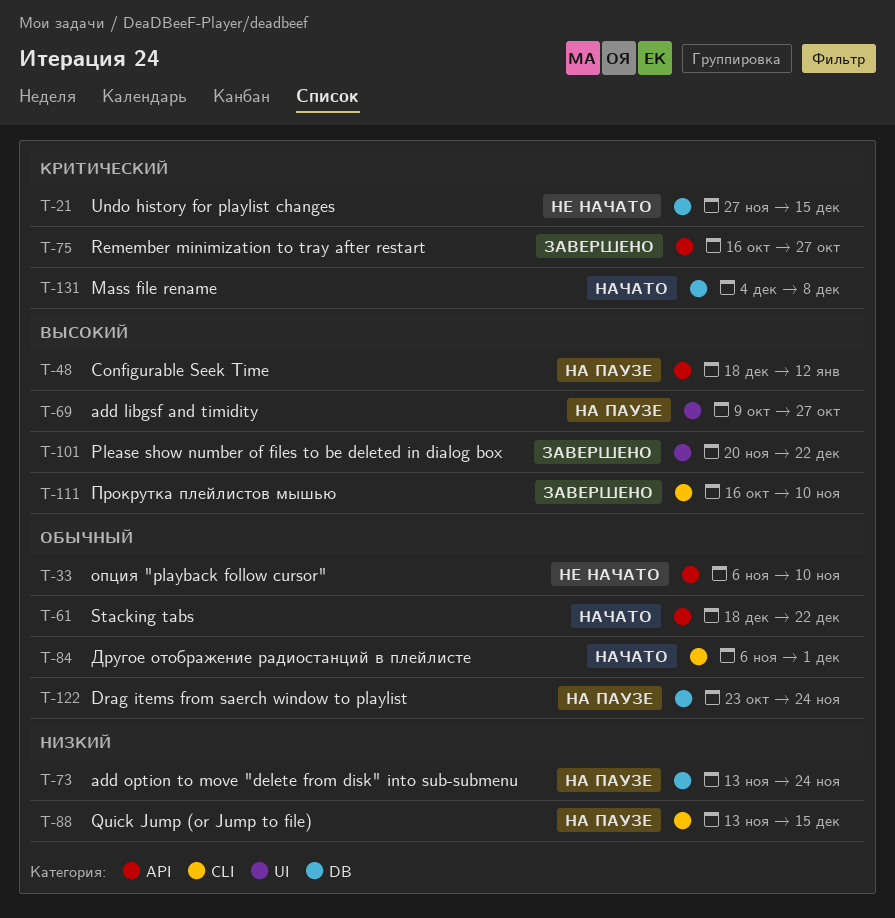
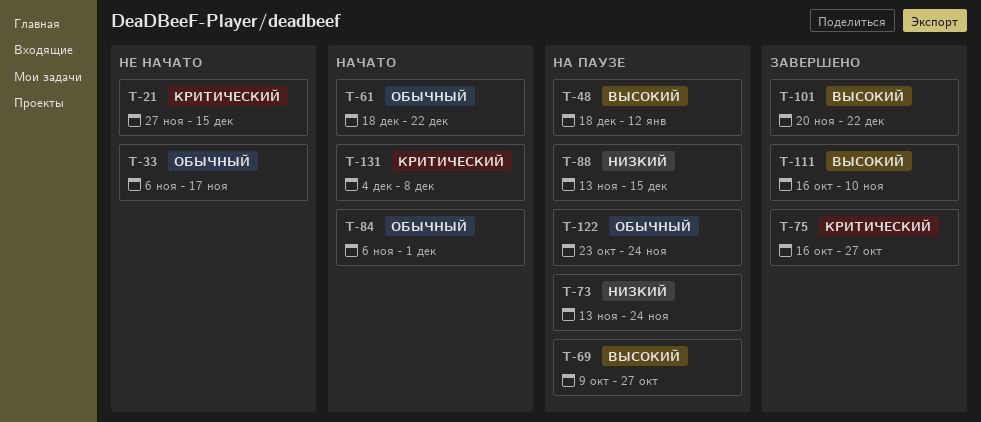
T-33, due: Nov 10 -> Nov 17

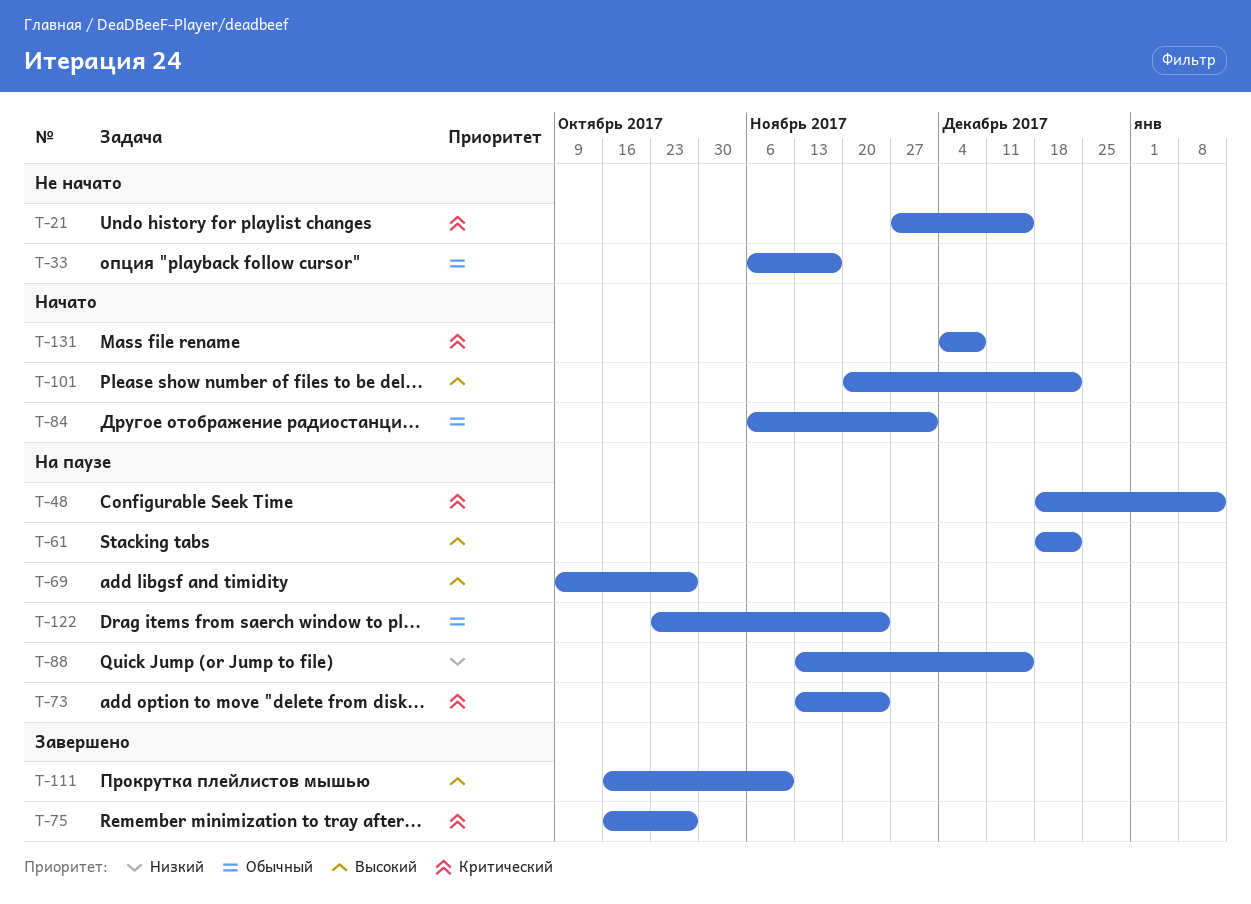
T-48, priority: Высокий -> Критический
T-61, status: Начато -> На паузе
T-61, priority: Обычный -> Высокий
T-73, priority: Низкий -> Критический
T-101, status: Завершено -> Начато

